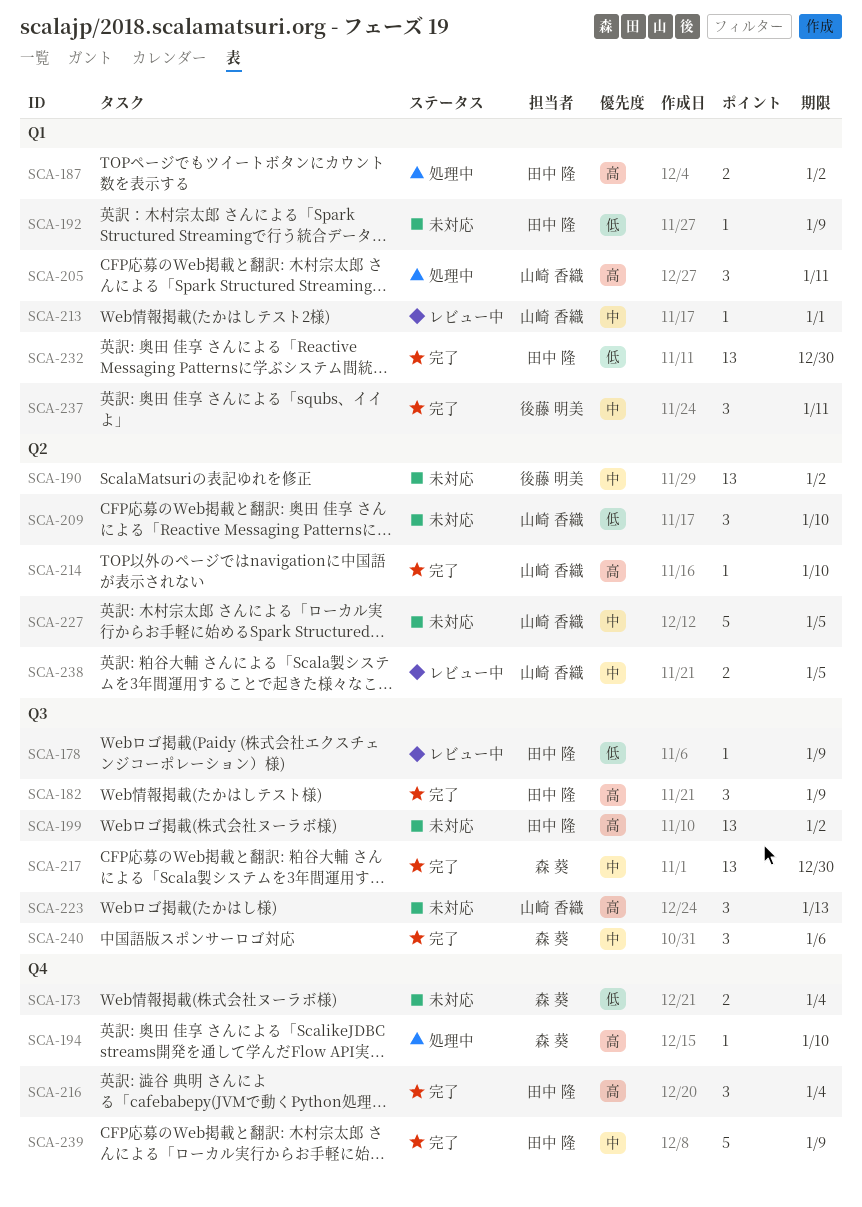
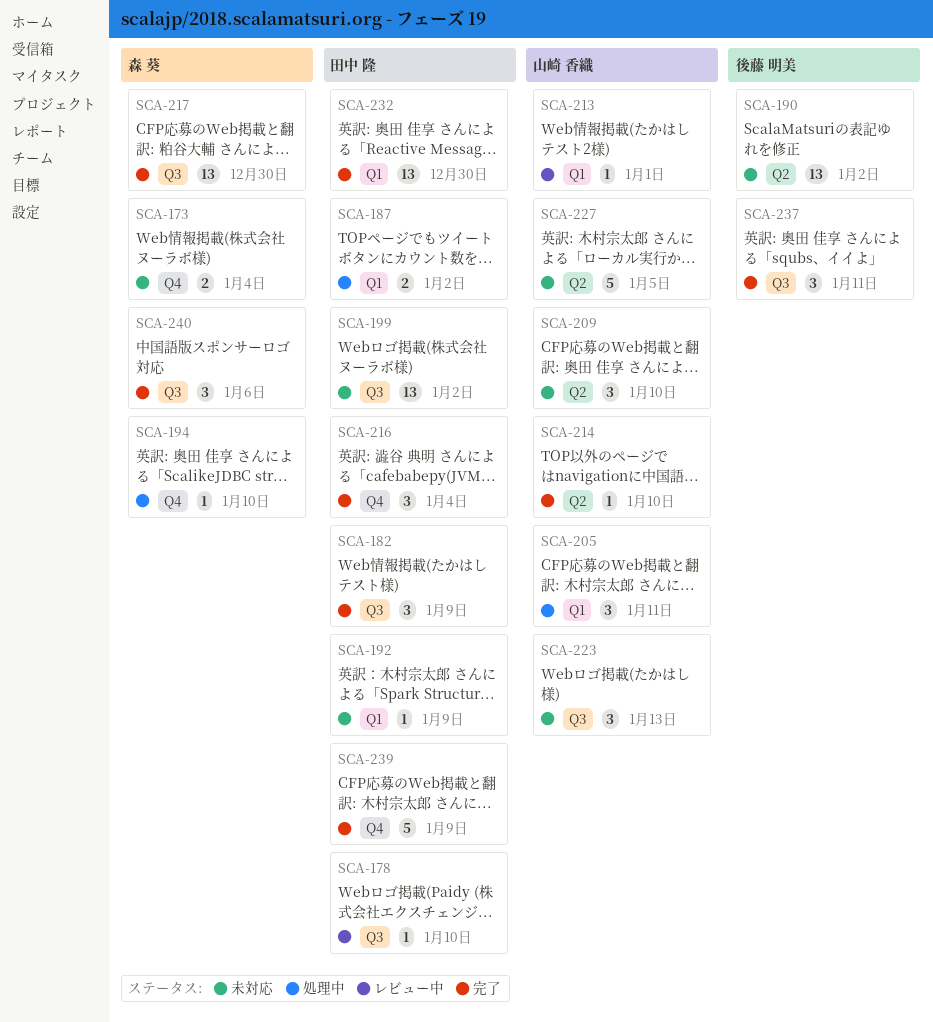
SCA-178, due: Jan 9 -> Jan 10
SCA-237, label: Q1 -> Q3
SCA-238: present -> none

